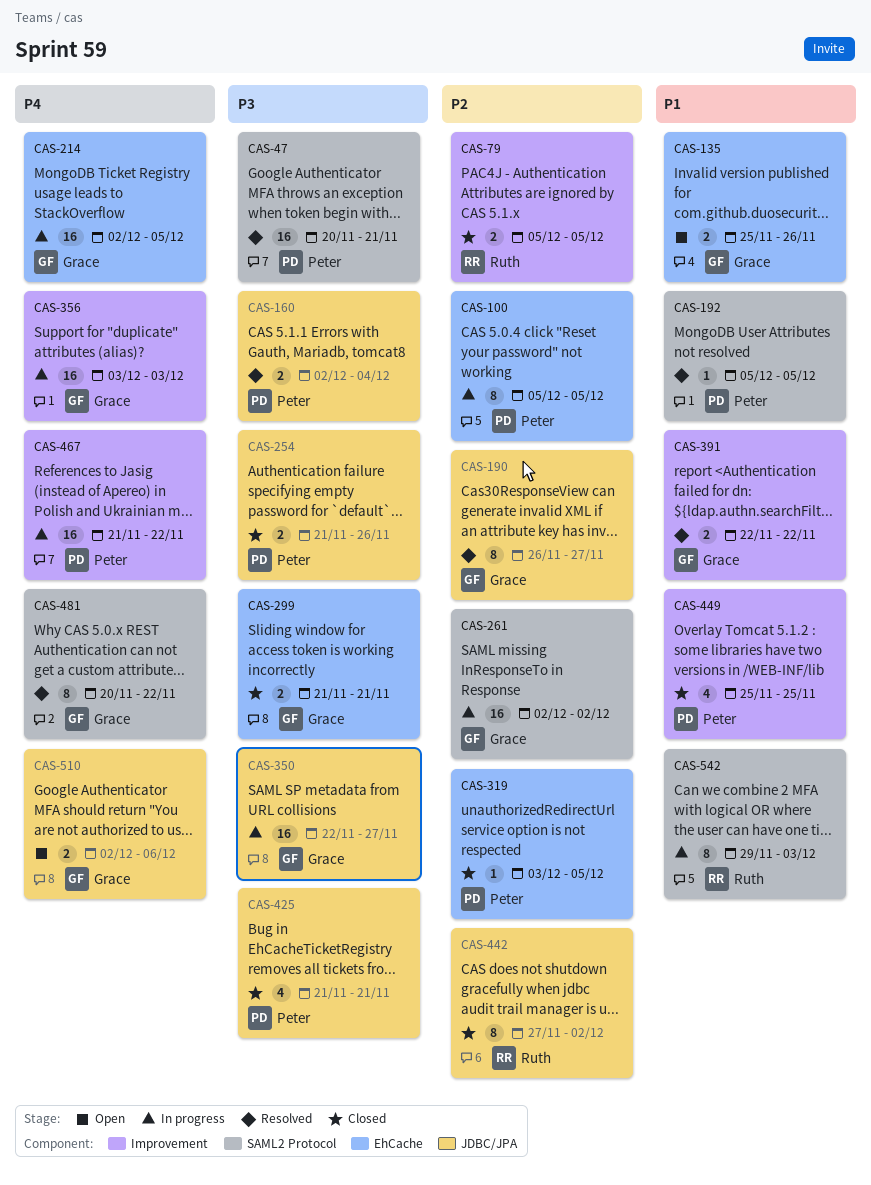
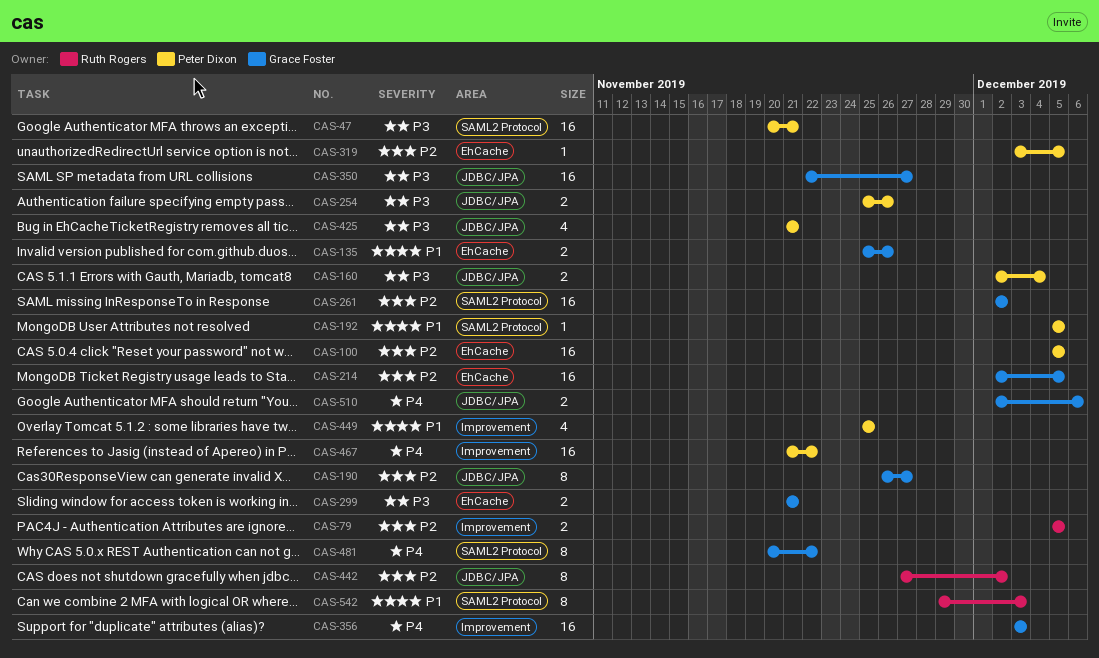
CAS-100, estimate: 8 -> 16
CAS-214, priority: P4 -> P2
CAS-254, start: Nov 21 -> Nov 25
CAS-391: present -> none

